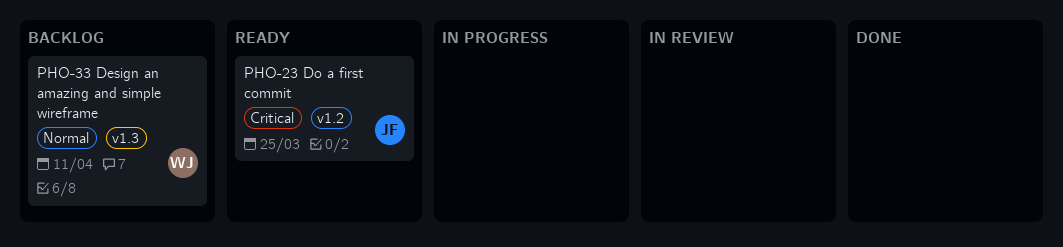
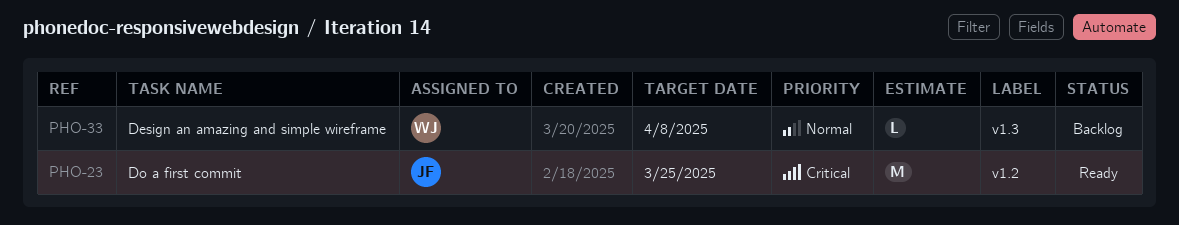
PHO-33, due: Apr 11 -> Apr 8

